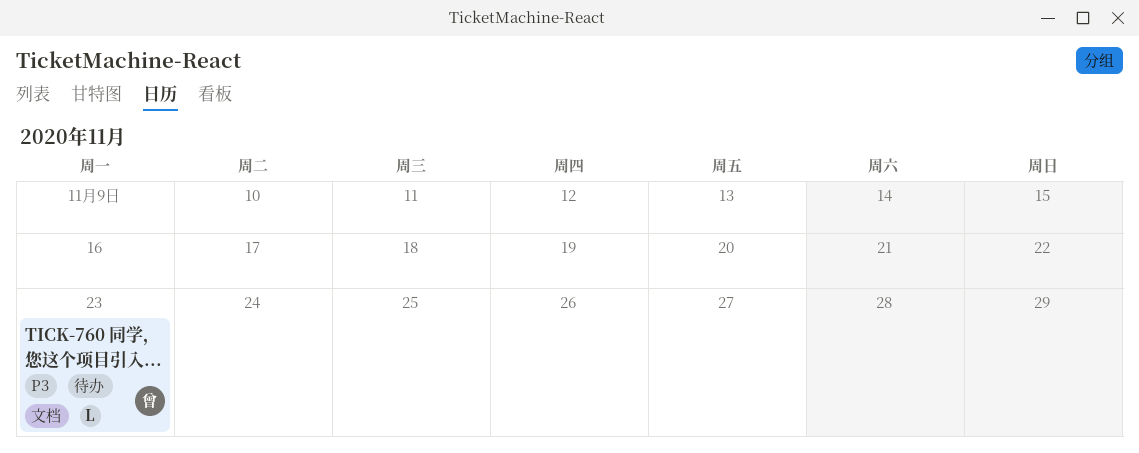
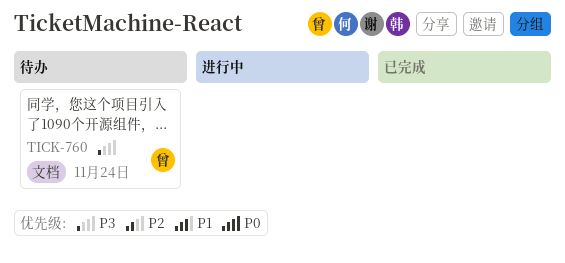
TICK-760, due: Nov 23 -> Nov 24

